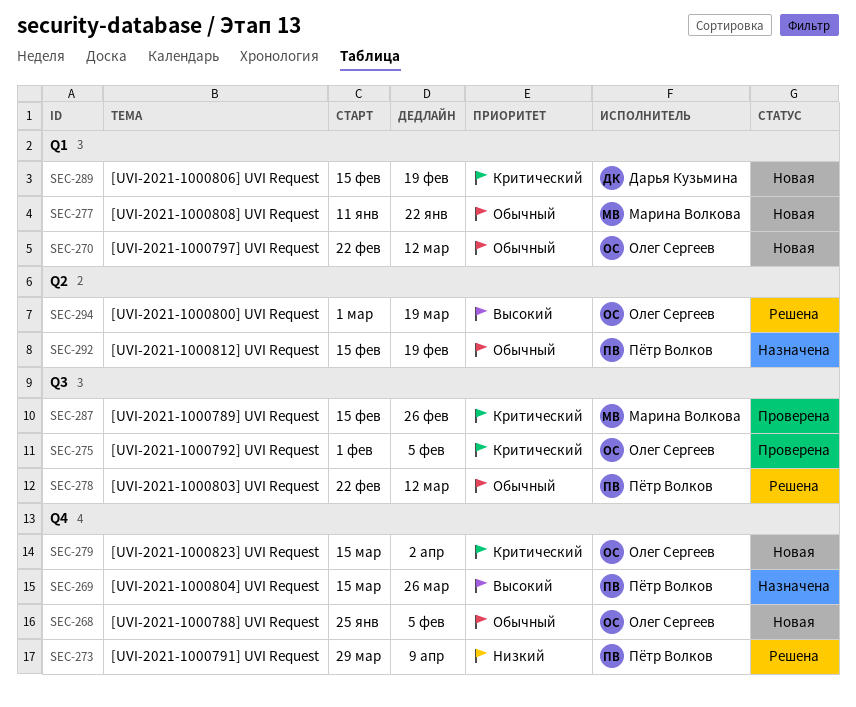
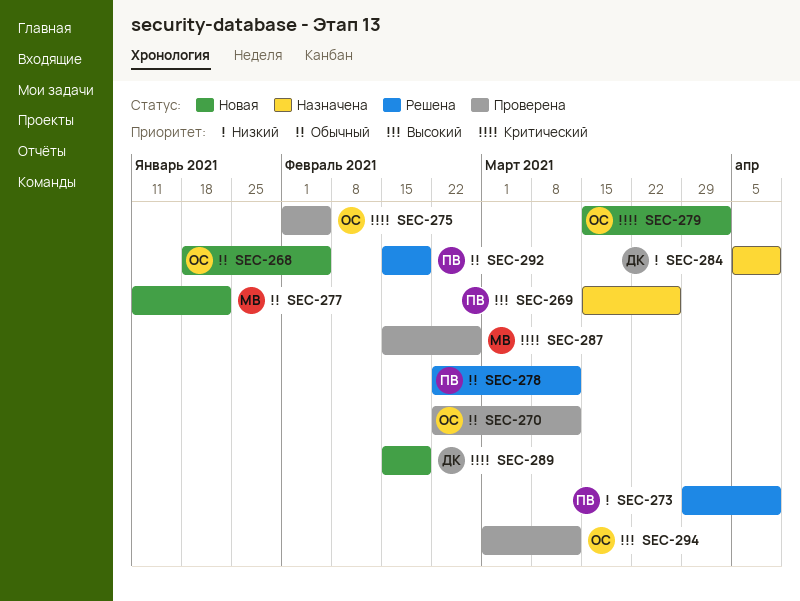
SEC-268, start: Jan 25 -> Jan 18
SEC-270, status: Новая -> Проверена
SEC-284: none -> present
SEC-292, status: Назначена -> Решена
SEC-294, status: Решена -> Проверена
SEC-294, due: Mar 19 -> Mar 12

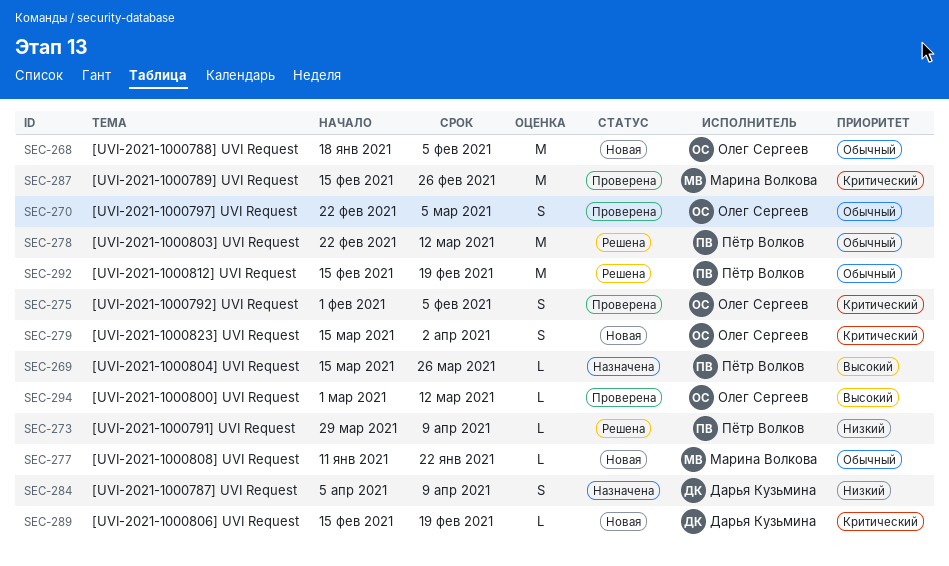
SEC-270, due: Mar 12 -> Mar 5

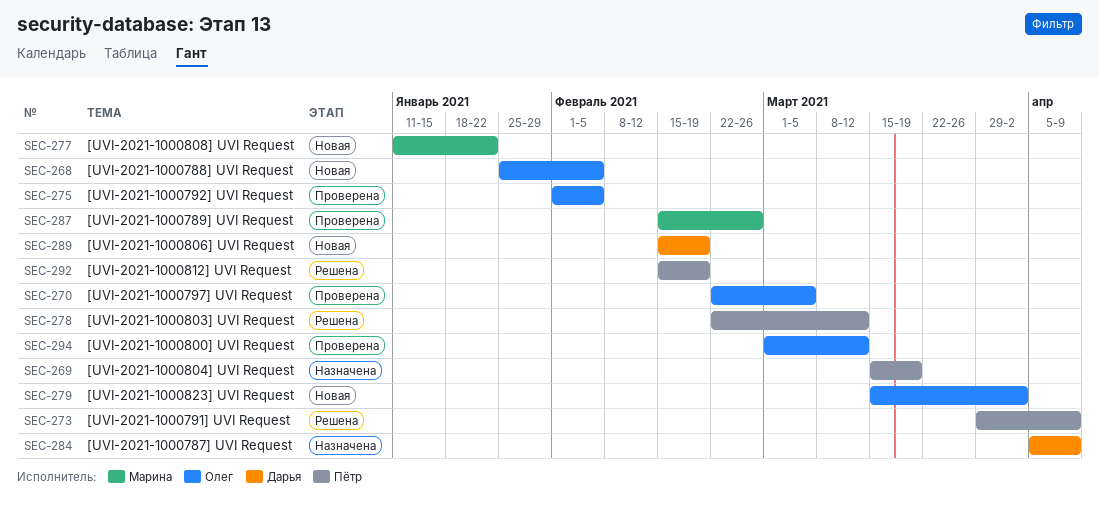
SEC-268, start: Jan 18 -> Jan 25
SEC-269, due: Mar 26 -> Mar 19

